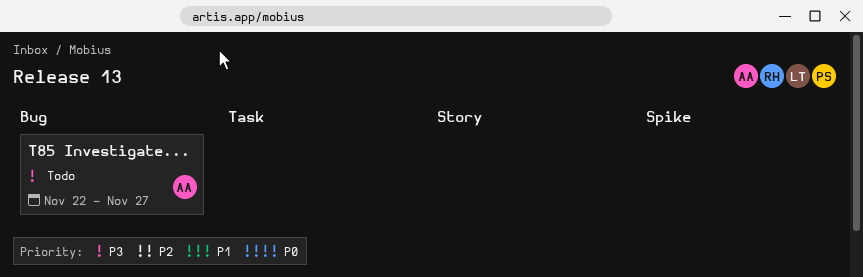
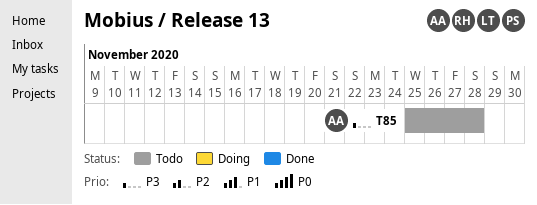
T85, start: Nov 22 -> Nov 25
T85, due: Nov 27 -> Nov 28

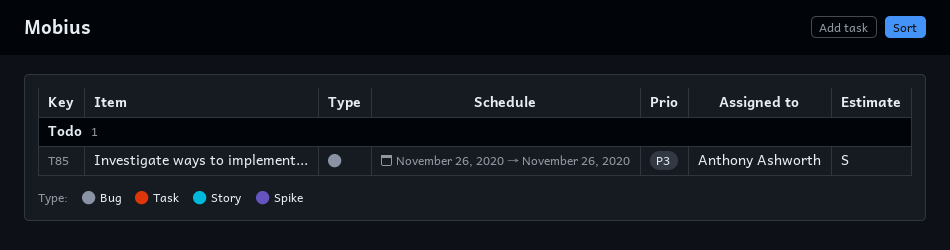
T85, start: Nov 25 -> Nov 26
T85, due: Nov 28 -> Nov 26

